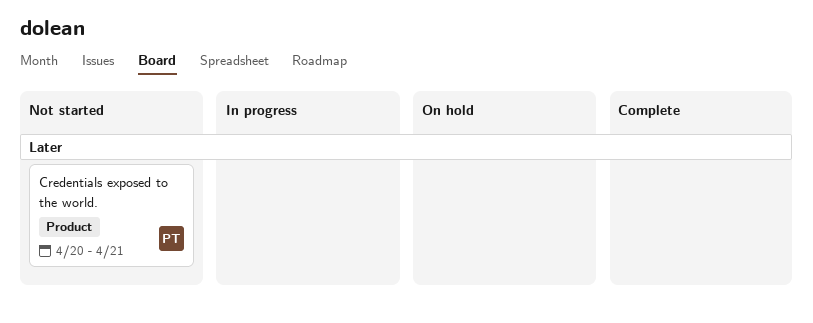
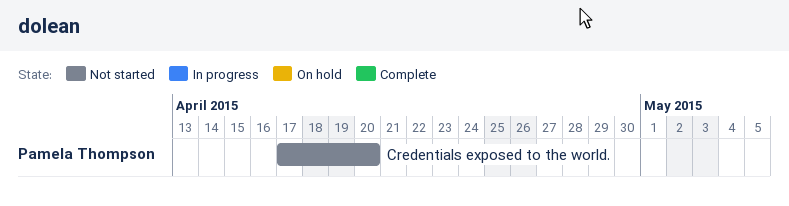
Credentials exposed to the world., start: Apr 20 -> Apr 17
Credentials exposed to the world., due: Apr 21 -> Apr 20

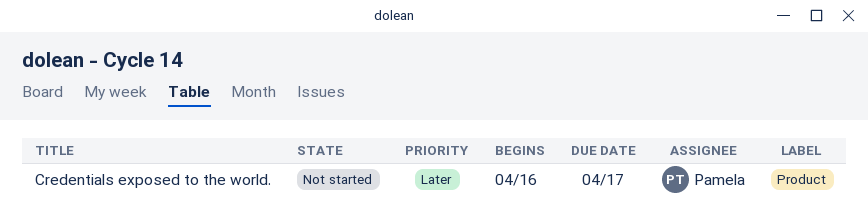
Credentials exposed to the world., start: Apr 17 -> Apr 16
Credentials exposed to the world., due: Apr 20 -> Apr 17

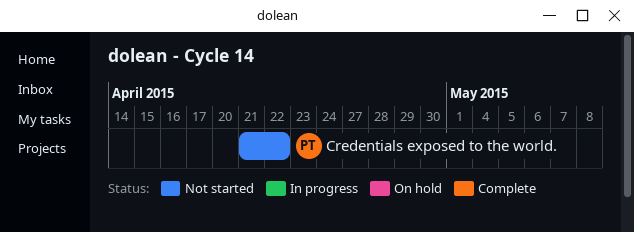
Credentials exposed to the world., start: Apr 16 -> Apr 21
Credentials exposed to the world., due: Apr 17 -> Apr 22

